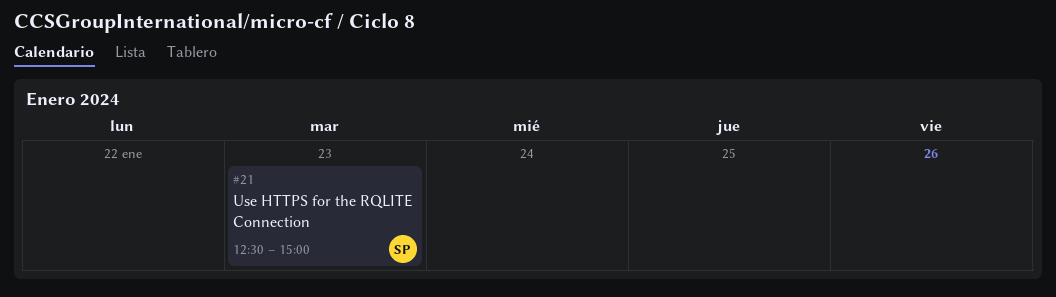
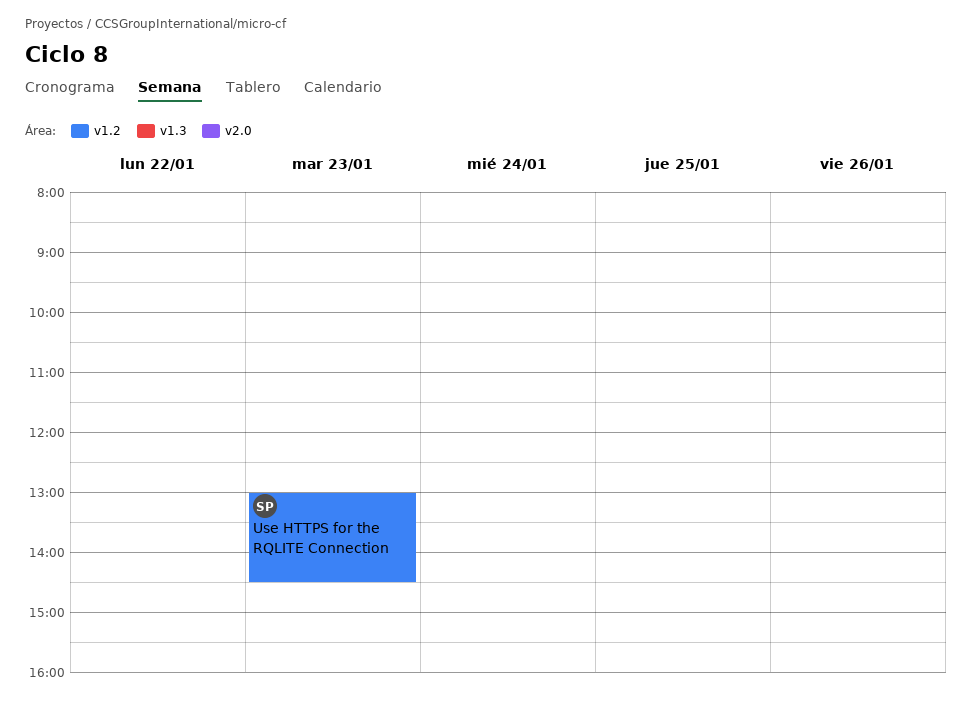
Use HTTPS for the RQLITE Connection, begins: 12:30 -> 13:00
Use HTTPS for the RQLITE Connection, ends: 15:00 -> 14:30

